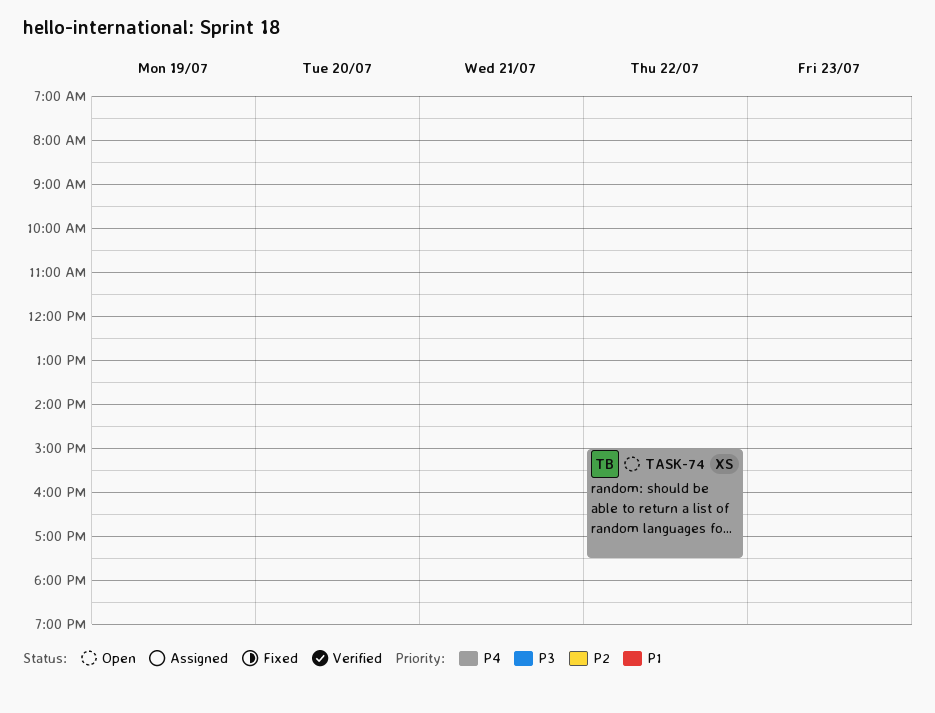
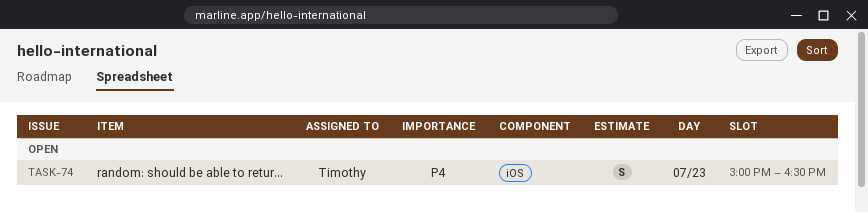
TASK-74, estimate: XS -> S
TASK-74, day: Jul 22 -> Jul 23
TASK-74, ends: 17:30 -> 16:30

